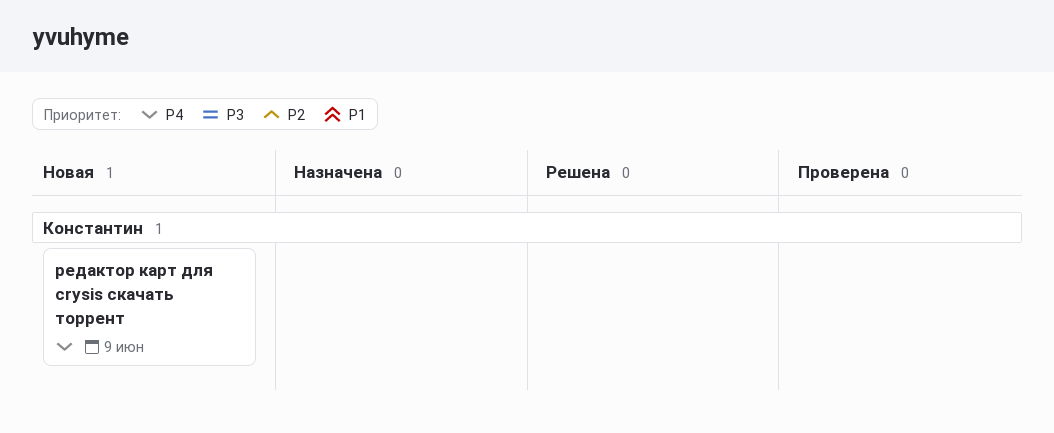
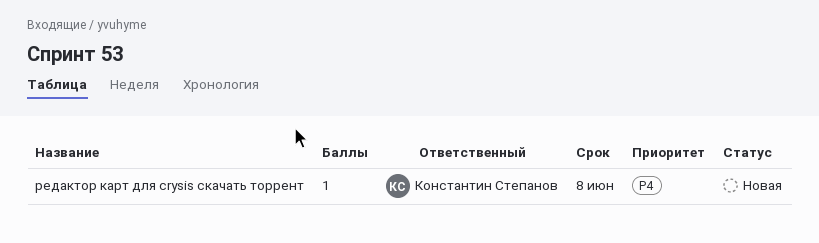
редактор карт для crysis скачать торрент, due: Jun 9 -> Jun 8

